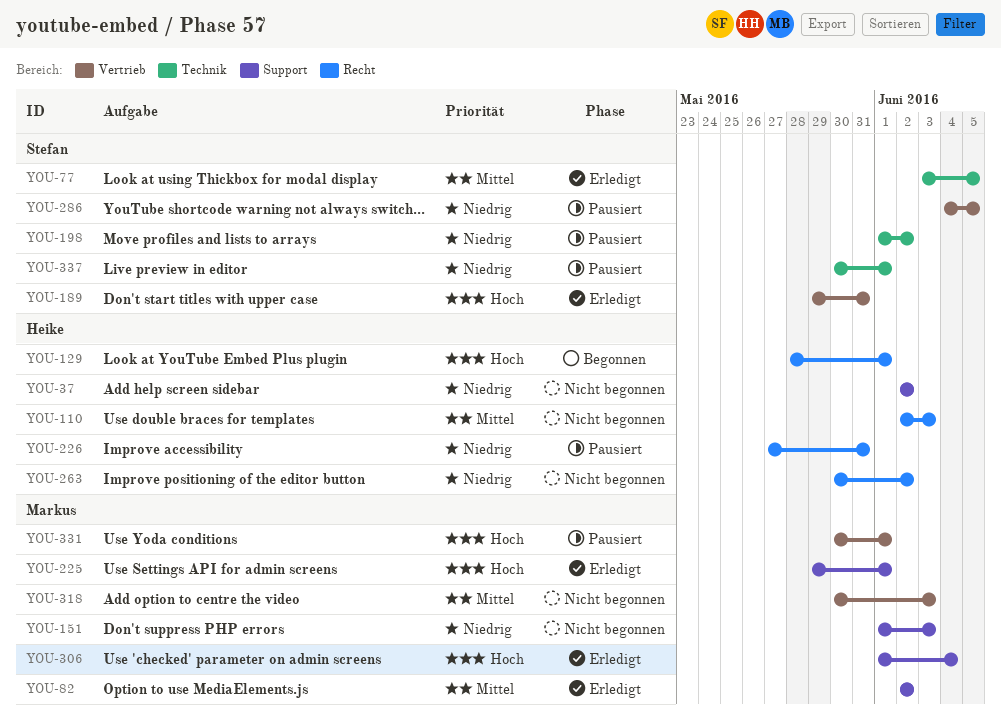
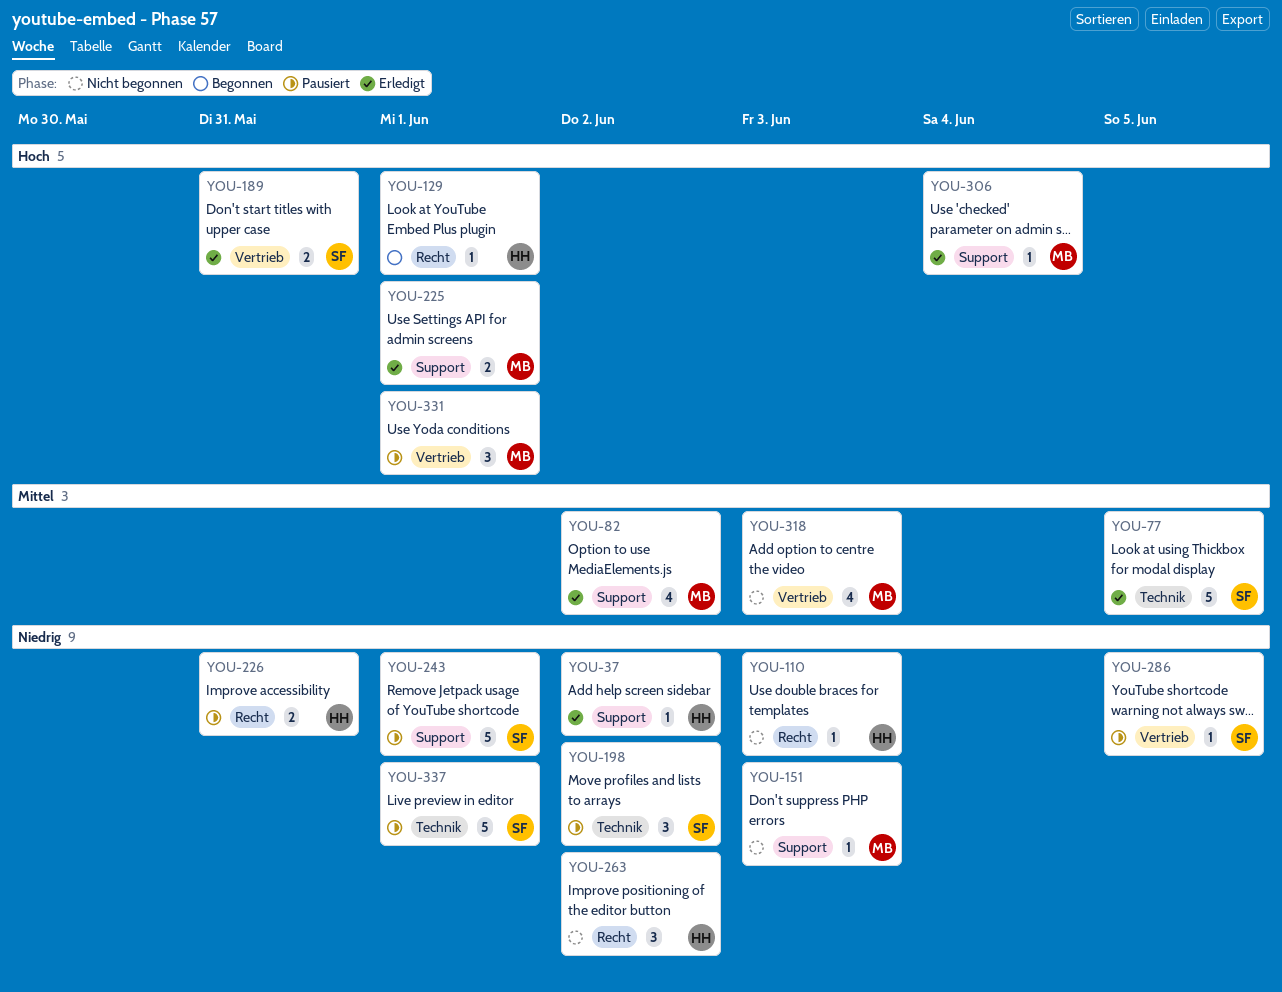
YOU-37, status: Nicht begonnen -> Erledigt
YOU-110, priority: Mittel -> Niedrig
YOU-243: none -> present

